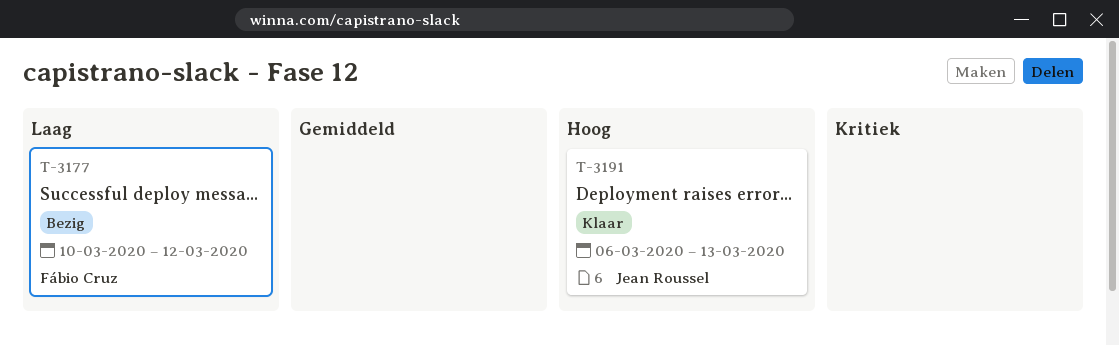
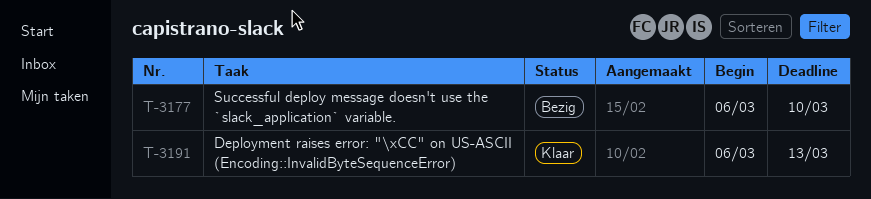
T-3177, start: Mar 10 -> Mar 6
T-3177, due: Mar 12 -> Mar 10

